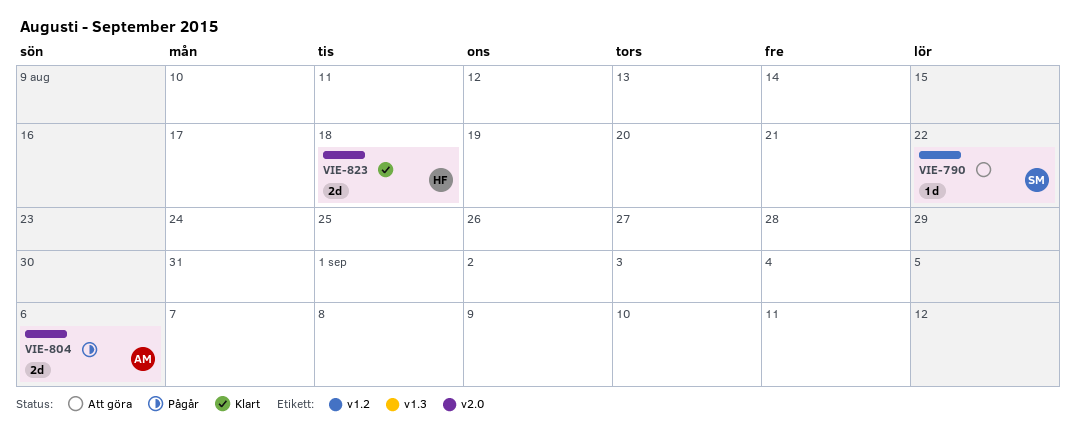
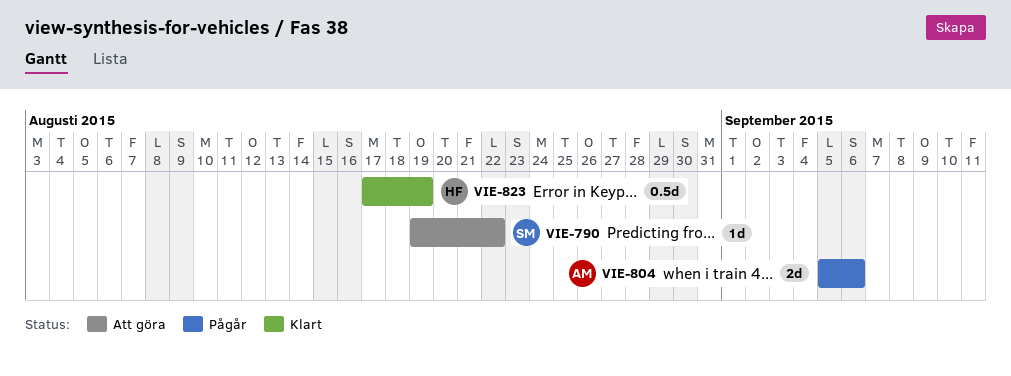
VIE-823, estimate: 2d -> 0.5d
VIE-823, due: Aug 18 -> Aug 19

